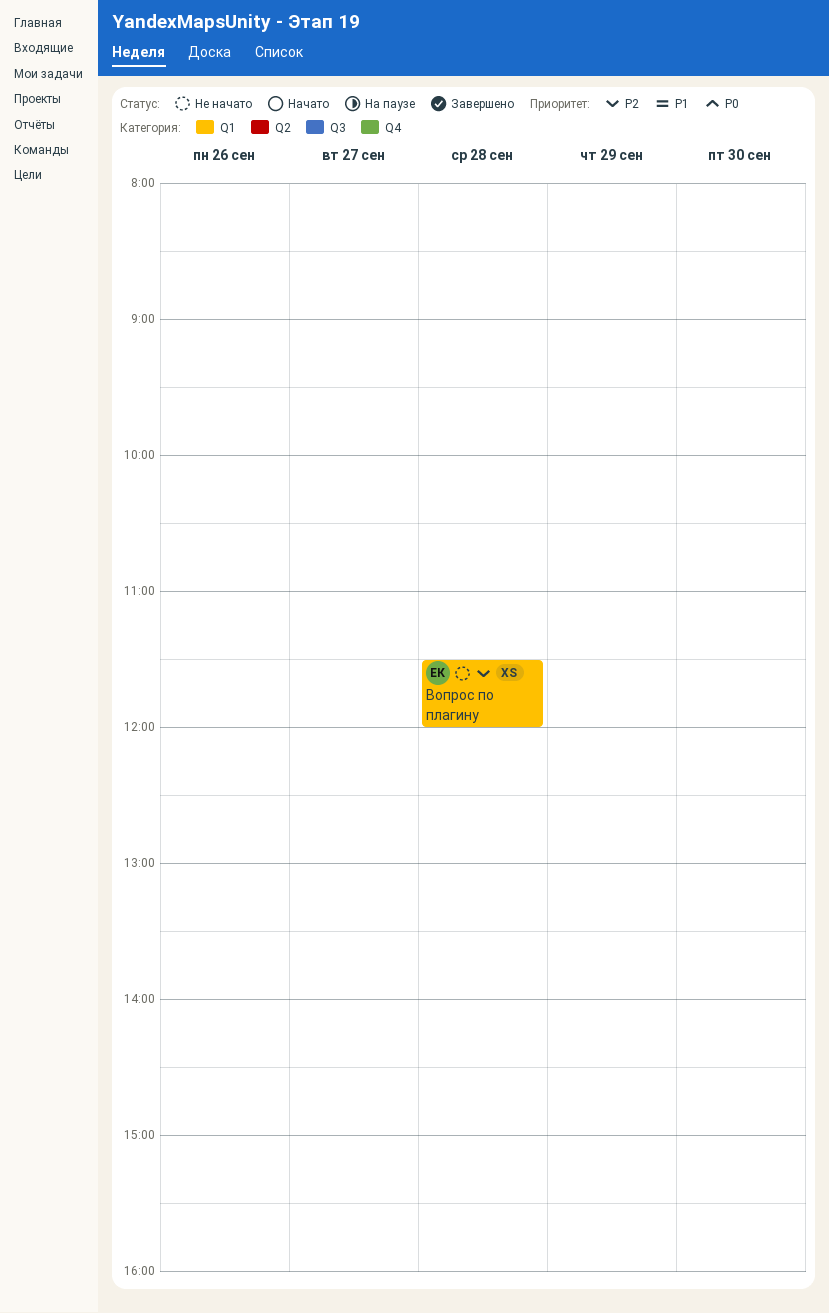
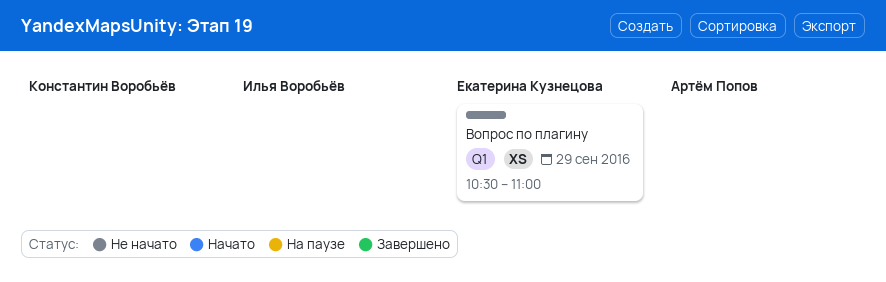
Вопрос по плагину, day: Sep 28 -> Sep 29
Вопрос по плагину, begins: 11:30 -> 10:30
Вопрос по плагину, ends: 12:00 -> 11:00

